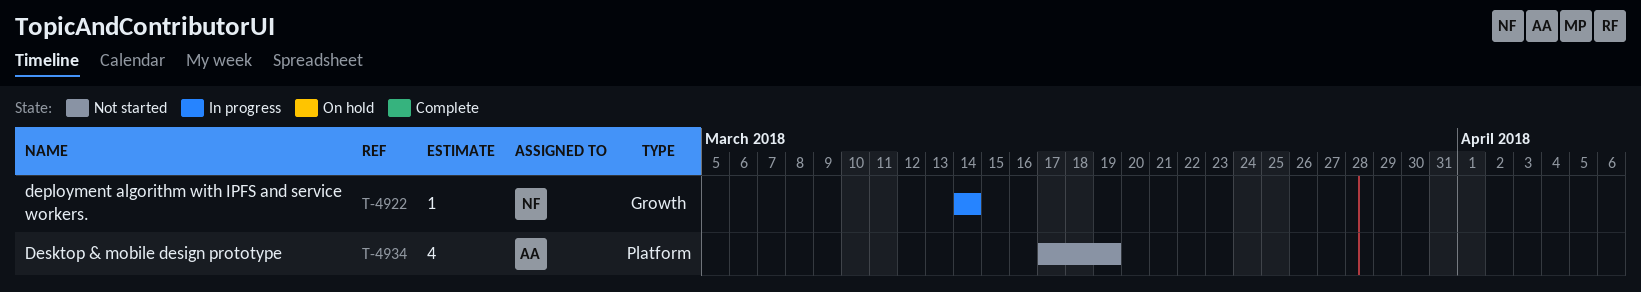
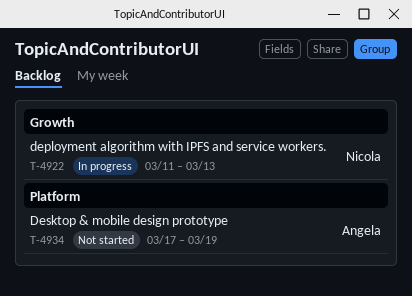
T-4922, start: Mar 14 -> Mar 11
T-4922, due: Mar 14 -> Mar 13

